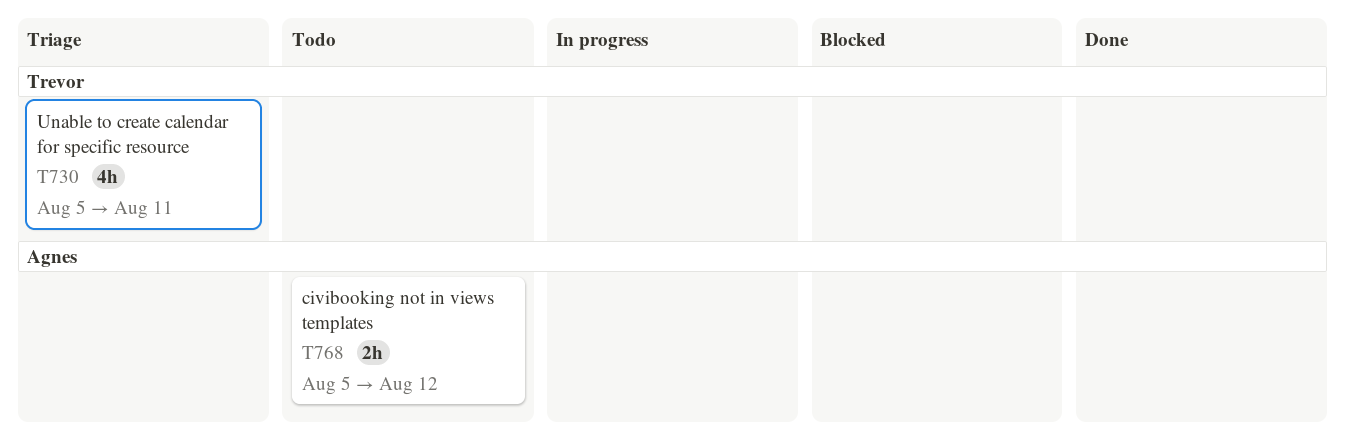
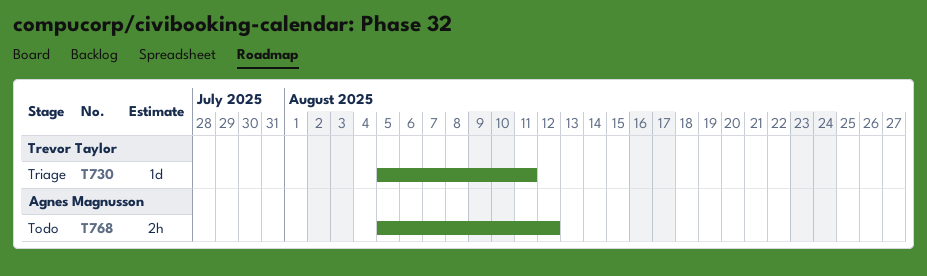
T730, estimate: 4h -> 1d

